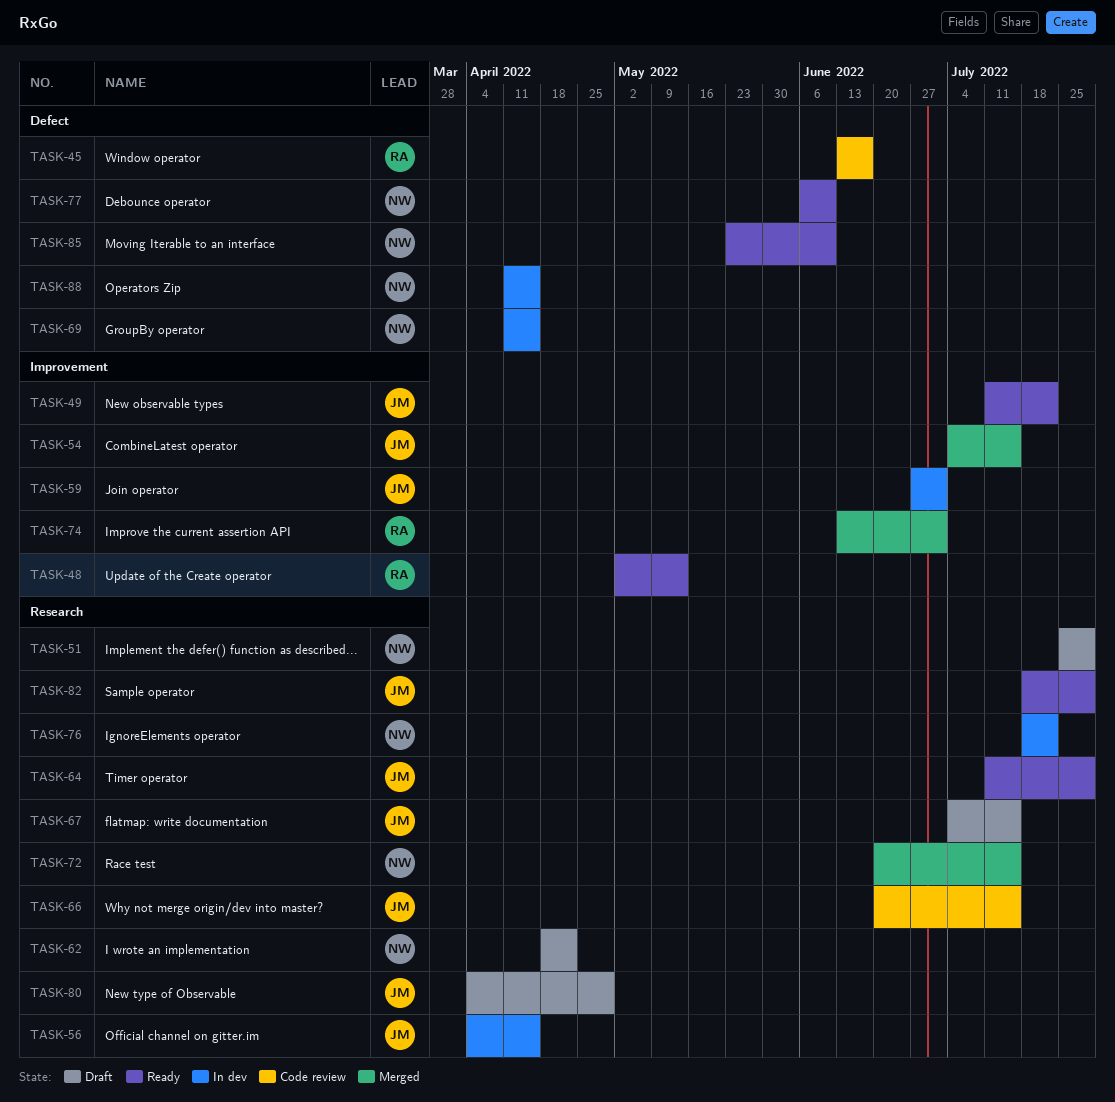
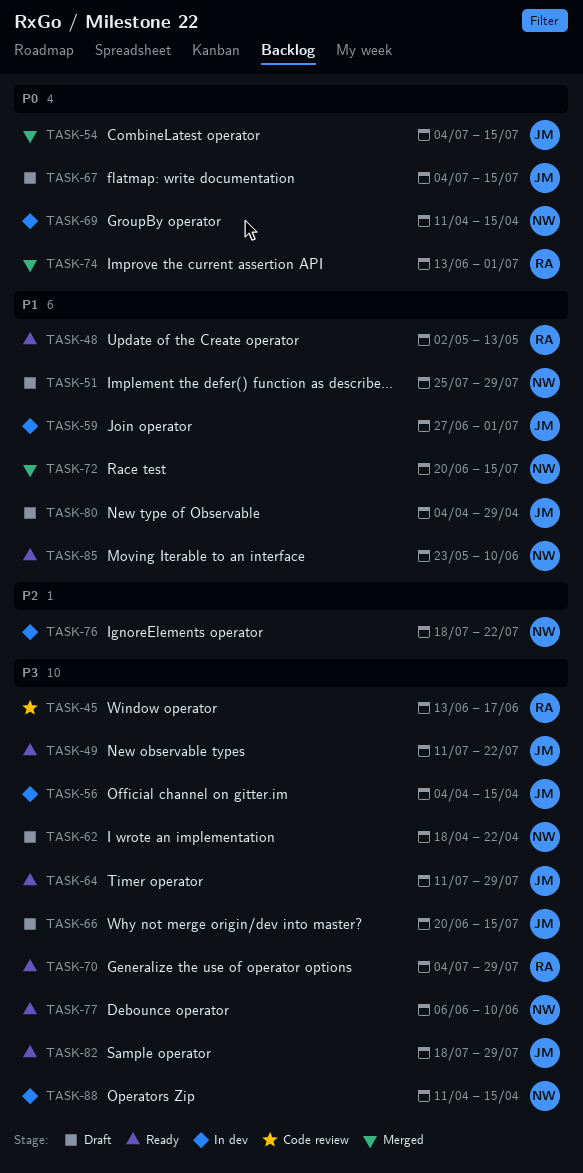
TASK-66, status: Code review -> Draft
TASK-70: none -> present

